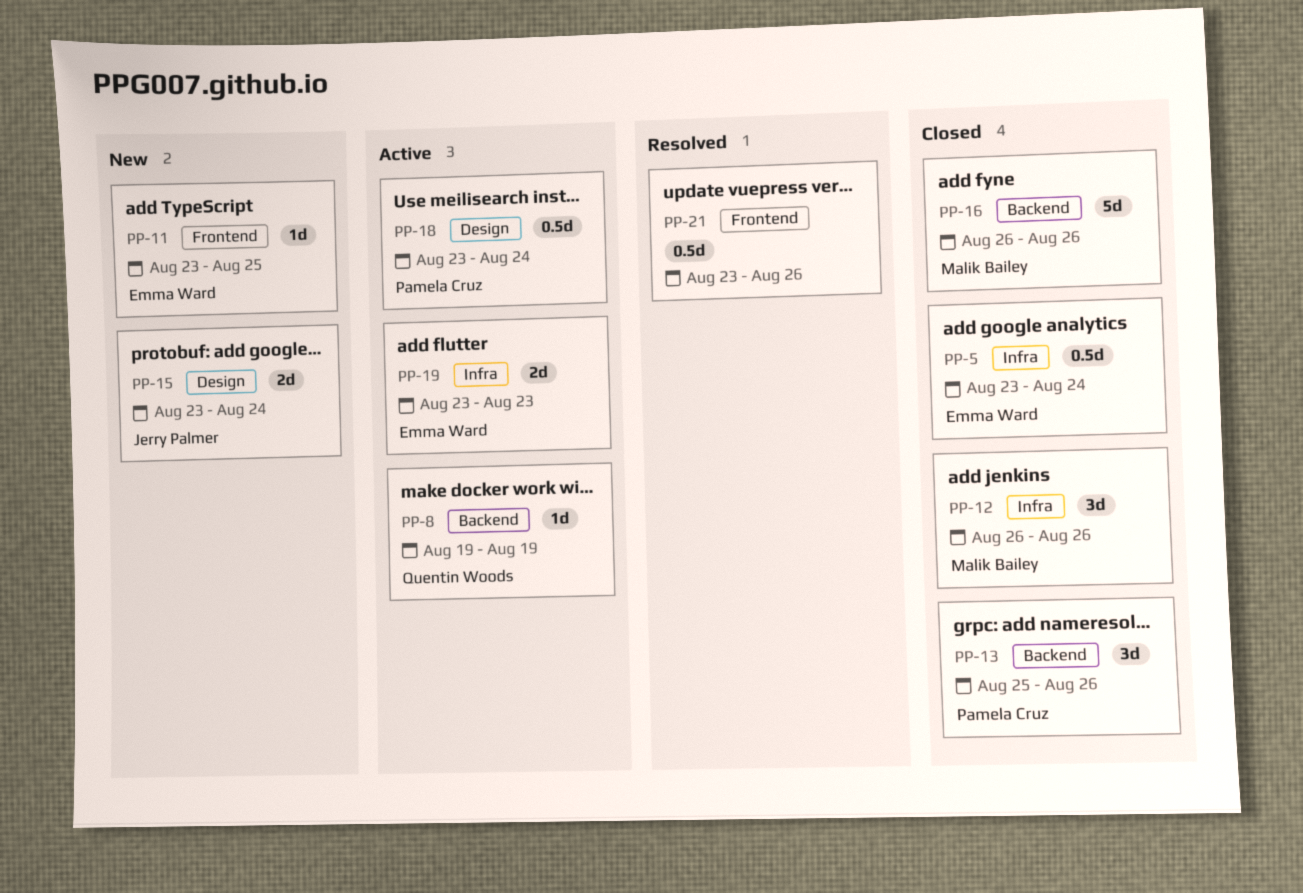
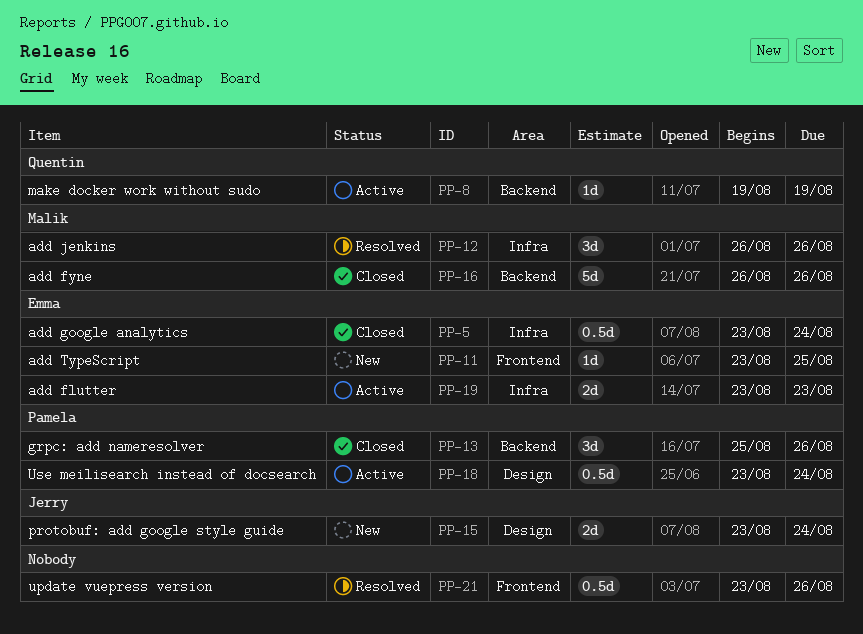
PP-12, status: Closed -> Resolved

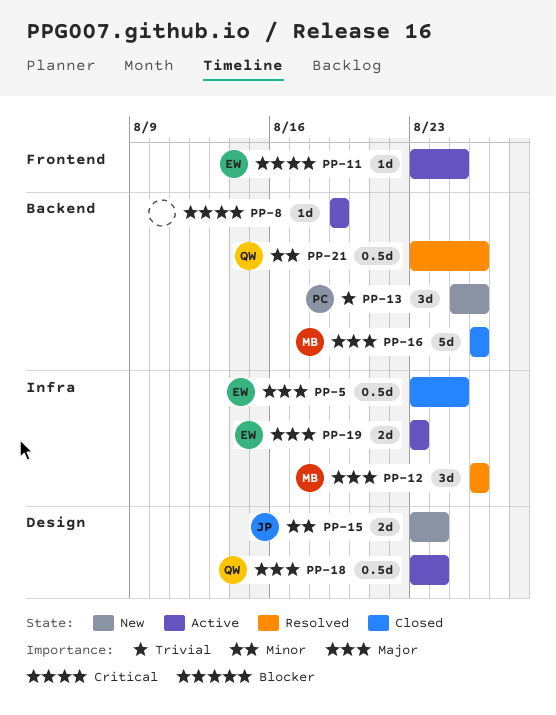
PP-5, due: Aug 24 -> Aug 25
PP-8, owner: Quentin -> none
PP-11, status: New -> Active
PP-13, status: Closed -> New
PP-18, owner: Pamela -> Quentin
PP-21, owner: none -> Quentin
PP-21, label: Frontend -> Backend

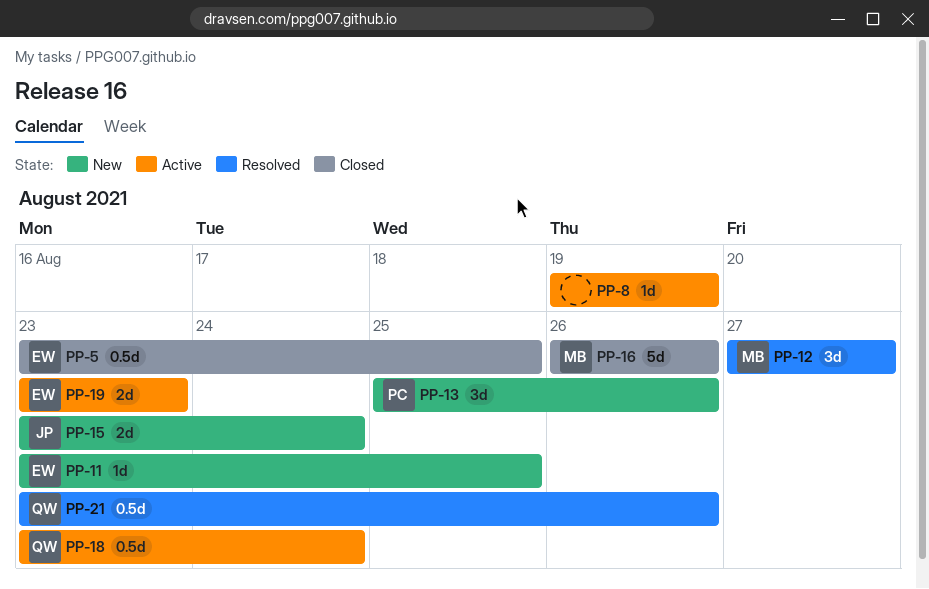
PP-11, status: Active -> New
PP-12, start: Aug 26 -> Aug 27
PP-12, due: Aug 26 -> Aug 27

